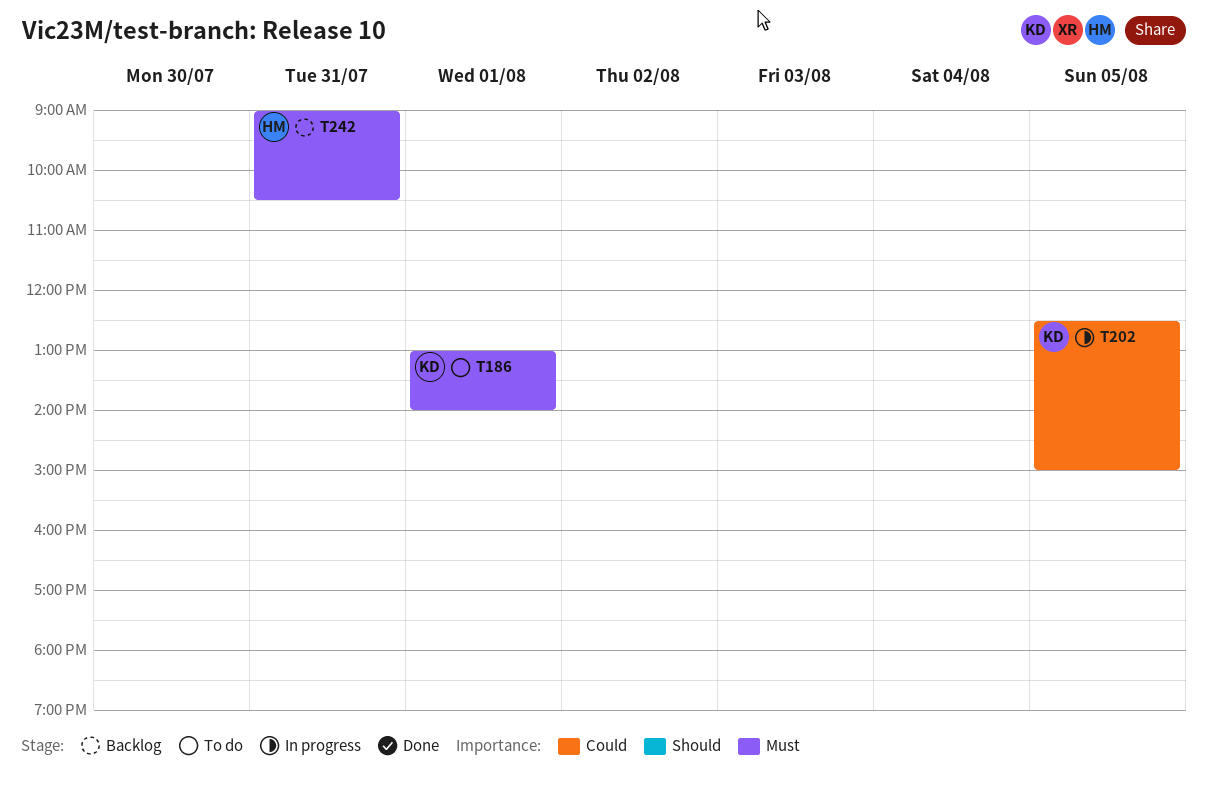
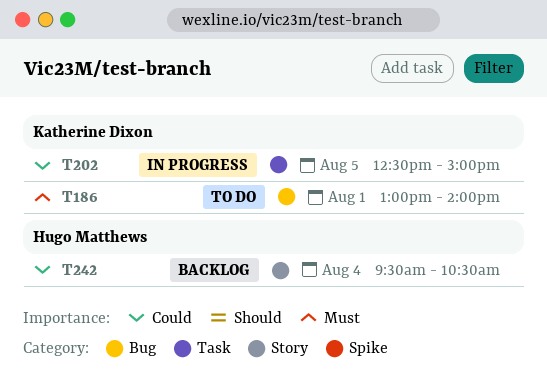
T242, priority: Must -> Could
T242, day: Jul 31 -> Aug 4
T242, begins: 09:00 -> 09:30

